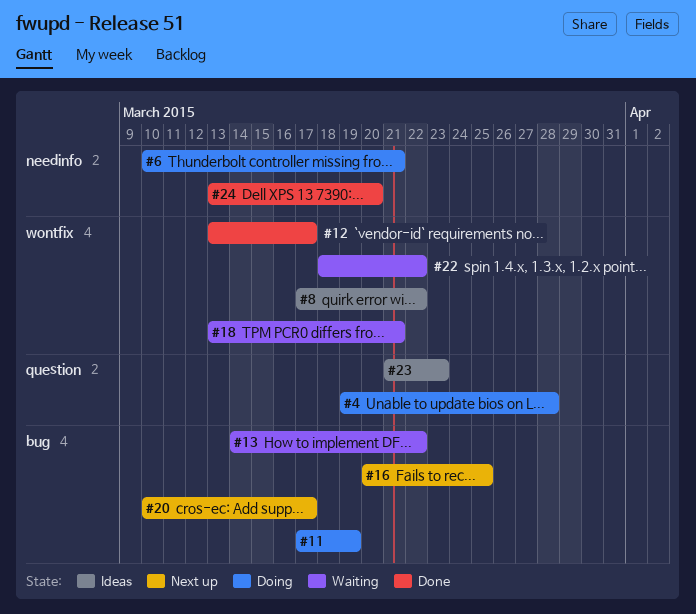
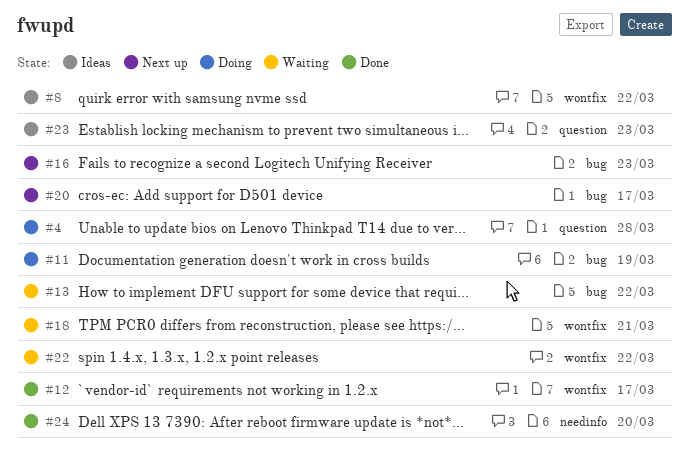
#6: present -> none
#16, due: Mar 25 -> Mar 23

